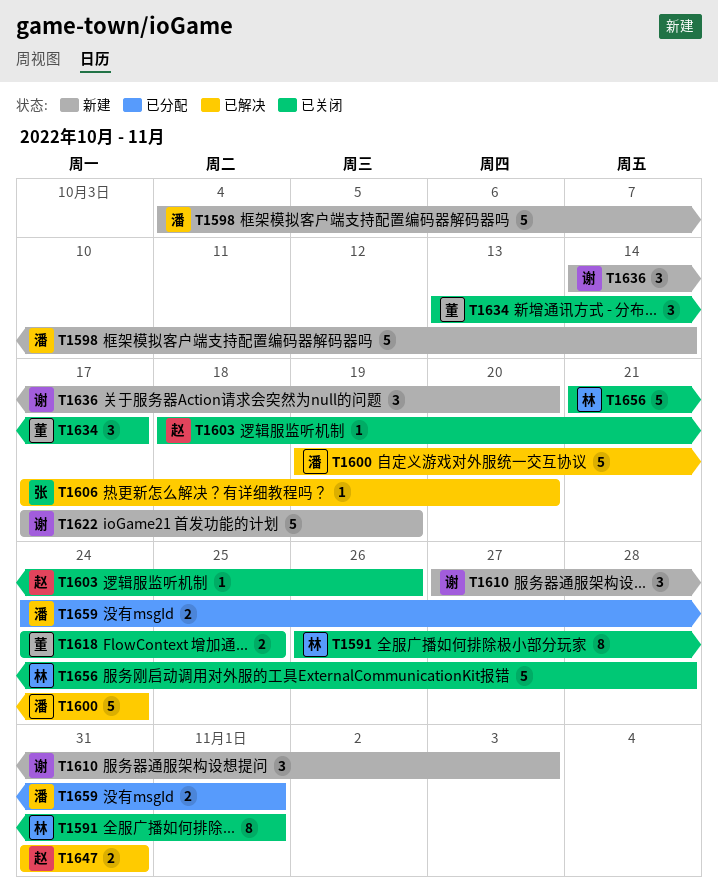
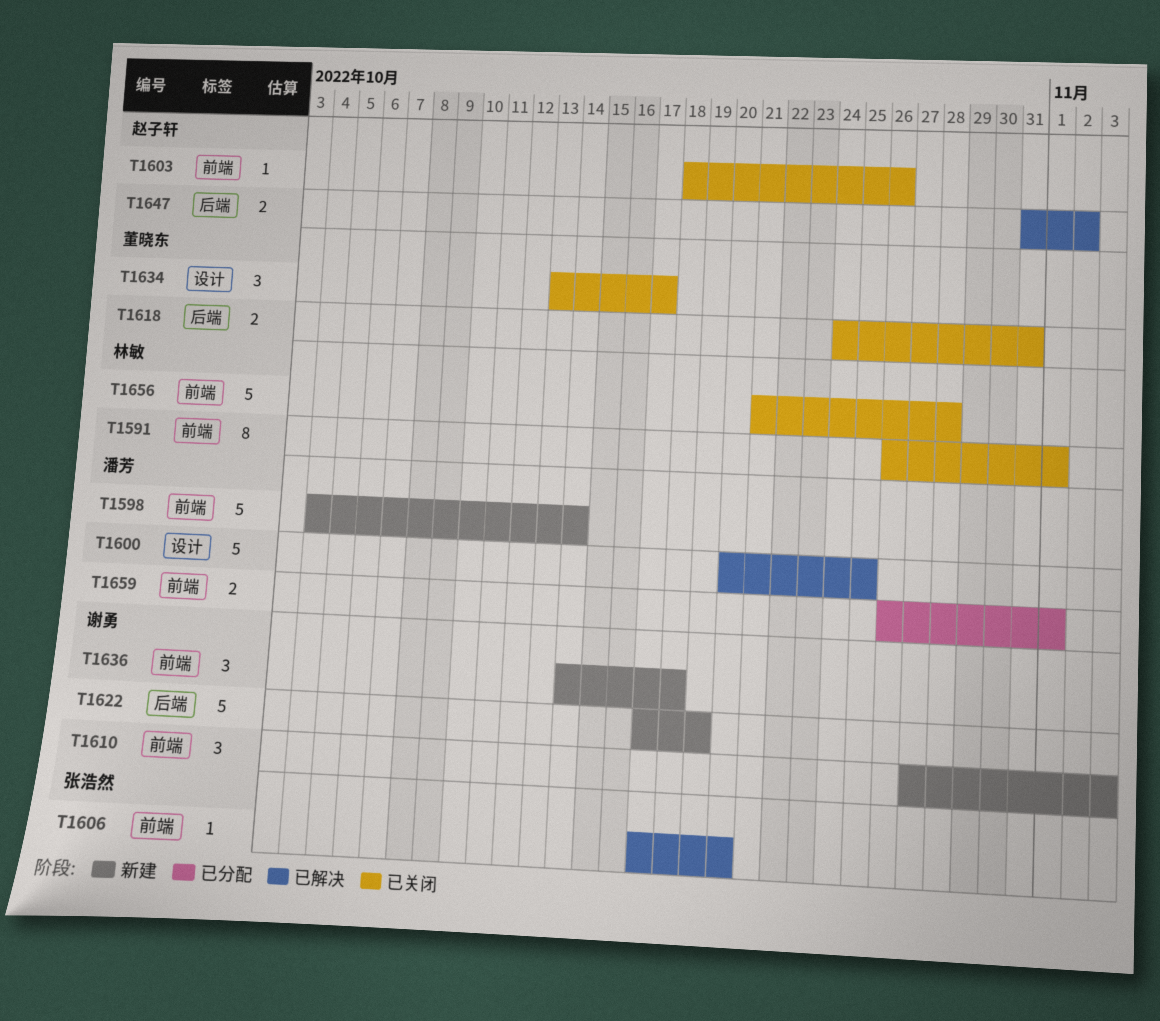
T1600, start: Oct 19 -> Oct 20
T1600, due: Oct 24 -> Oct 25
T1618, due: Oct 25 -> Oct 31
T1636, due: Oct 20 -> Oct 18
T1647, due: Oct 31 -> Nov 2
T1659, start: Oct 24 -> Oct 26

